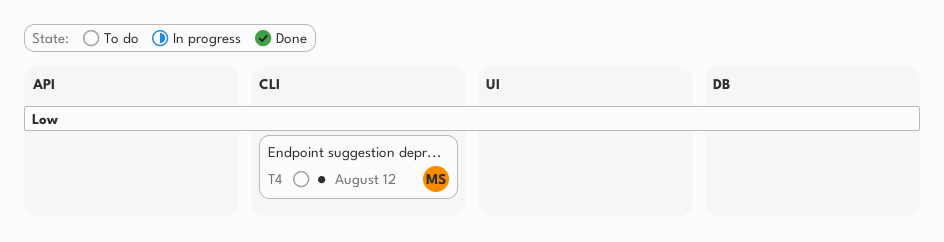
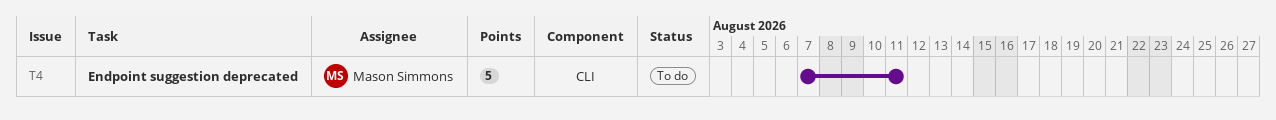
T4, estimate: 1 -> 5
T4, due: Aug 12 -> Aug 11

